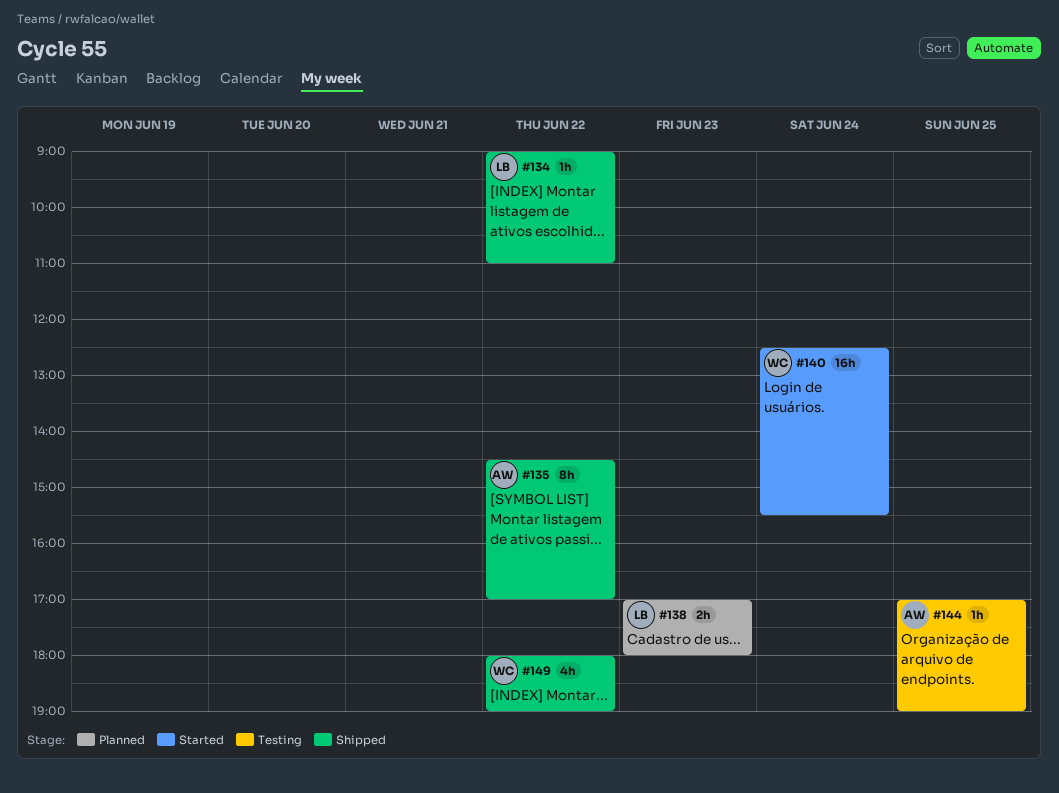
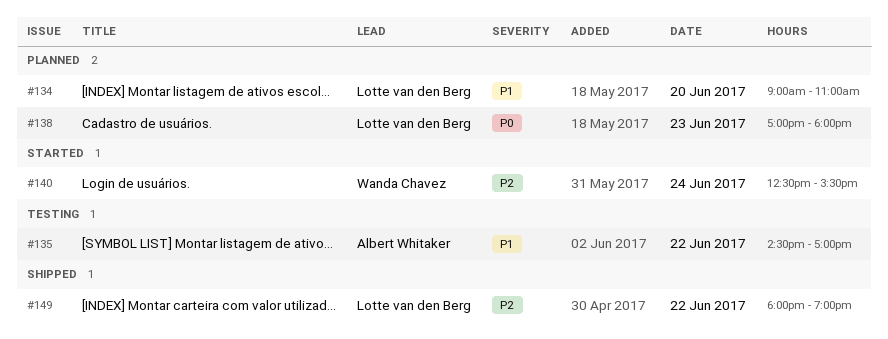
#134, status: Shipped -> Planned
#134, day: Jun 22 -> Jun 20
#135, status: Shipped -> Testing
#144: present -> none
#149, owner: Wanda Chavez -> Lotte van den Berg

